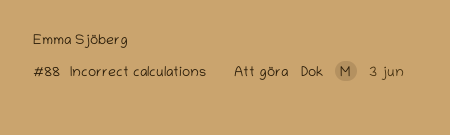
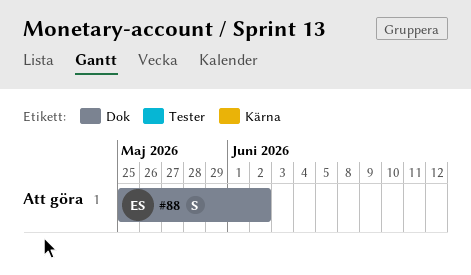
#88, estimate: M -> S
#88, due: Jun 3 -> Jun 2

